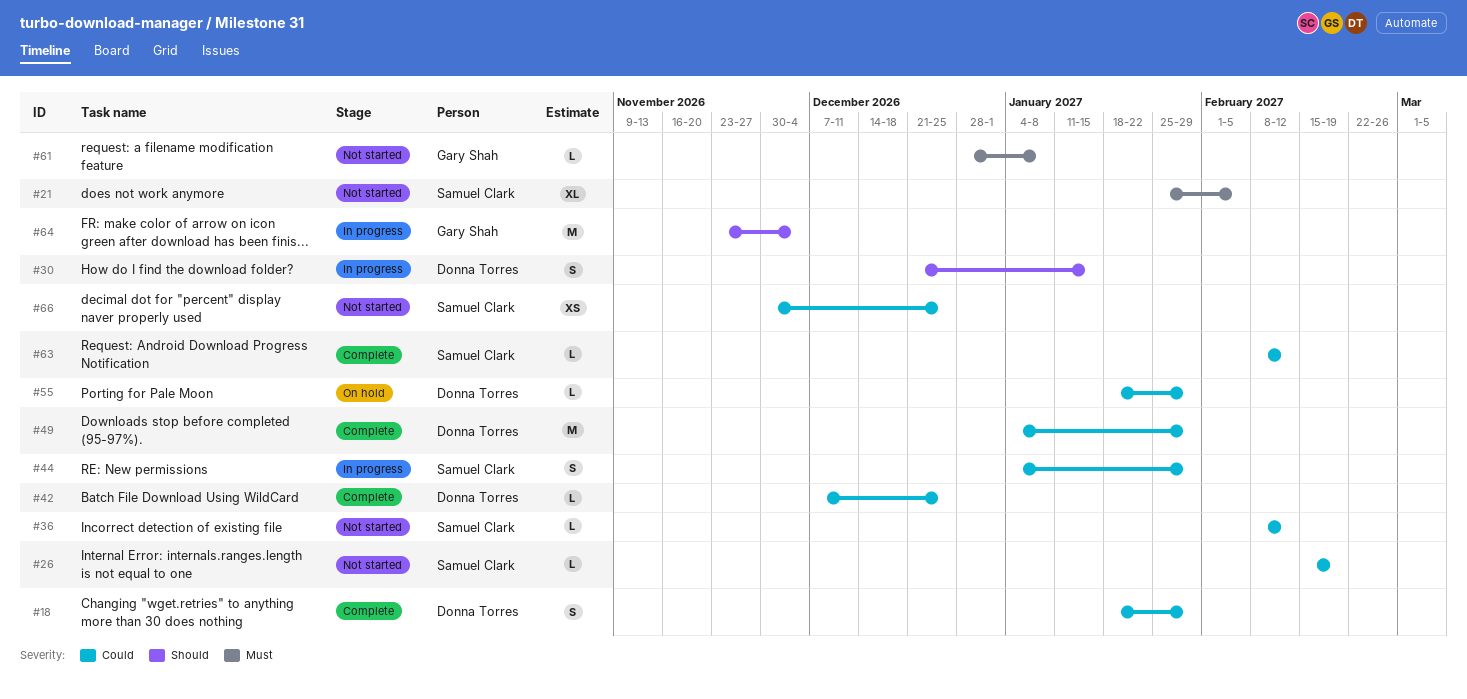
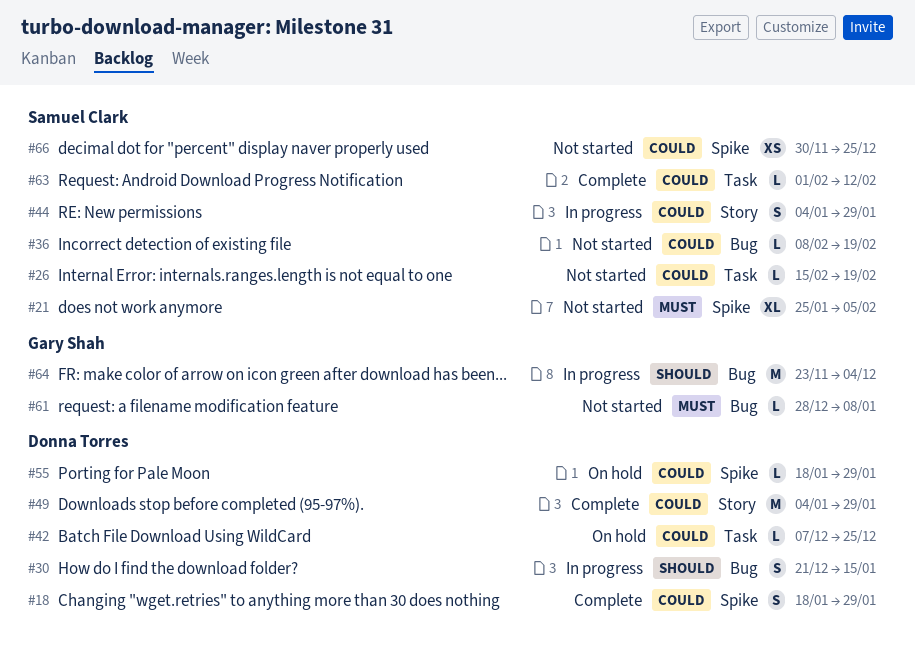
#36, due: Feb 12 -> Feb 19
#42, status: Complete -> On hold
#63, start: Feb 8 -> Feb 1

